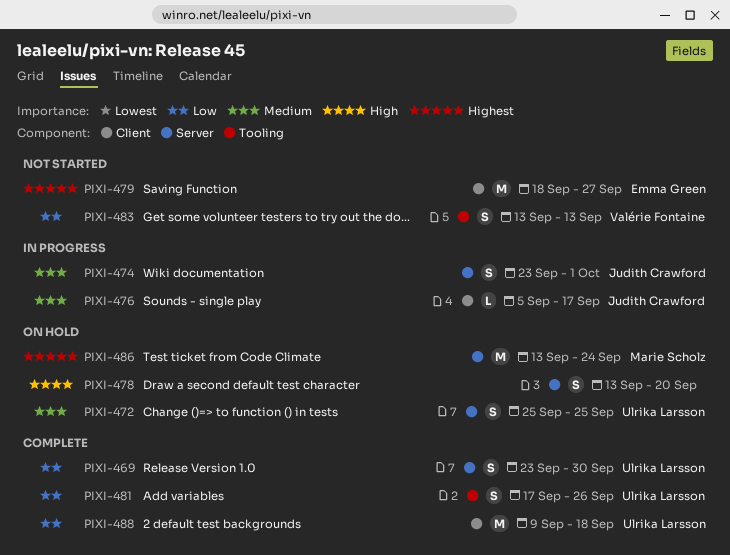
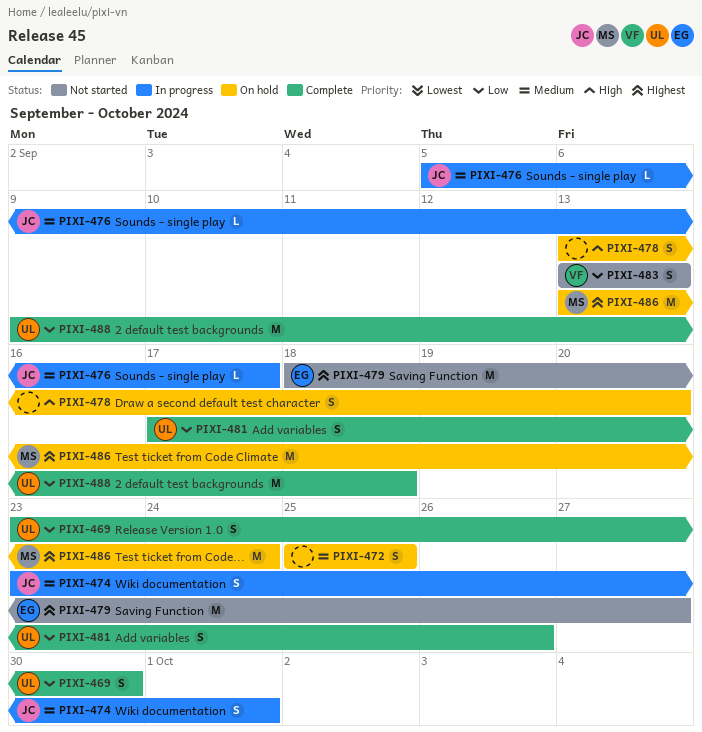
PIXI-472, owner: Ulrika Larsson -> none

